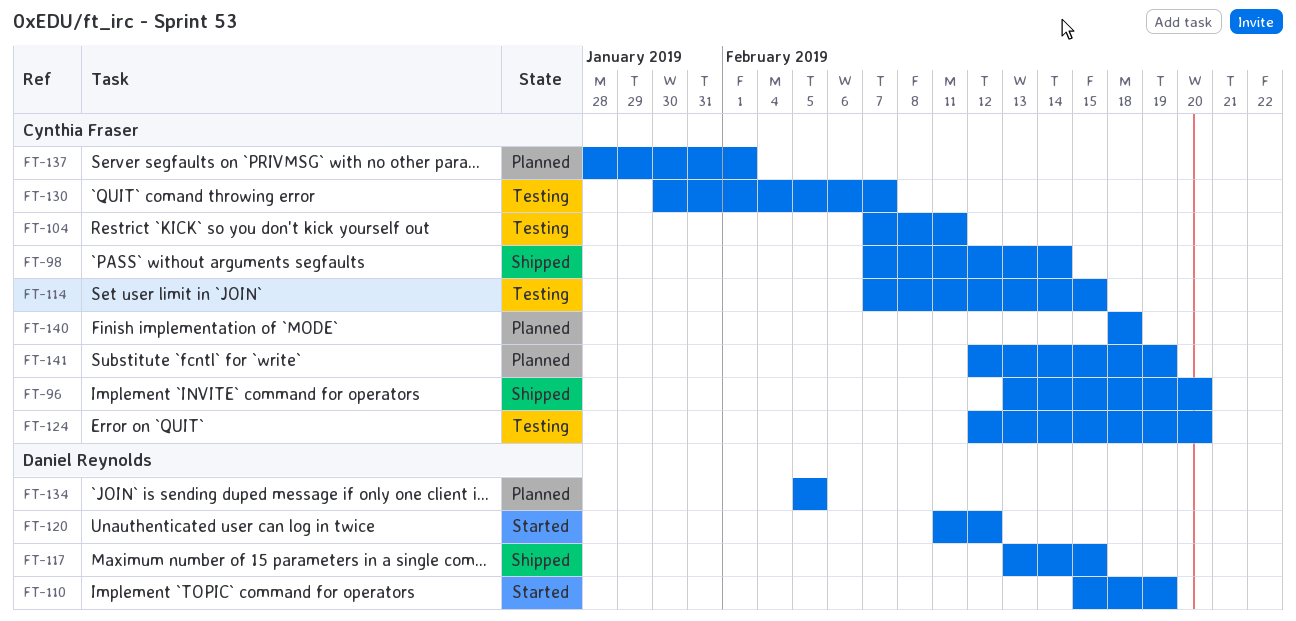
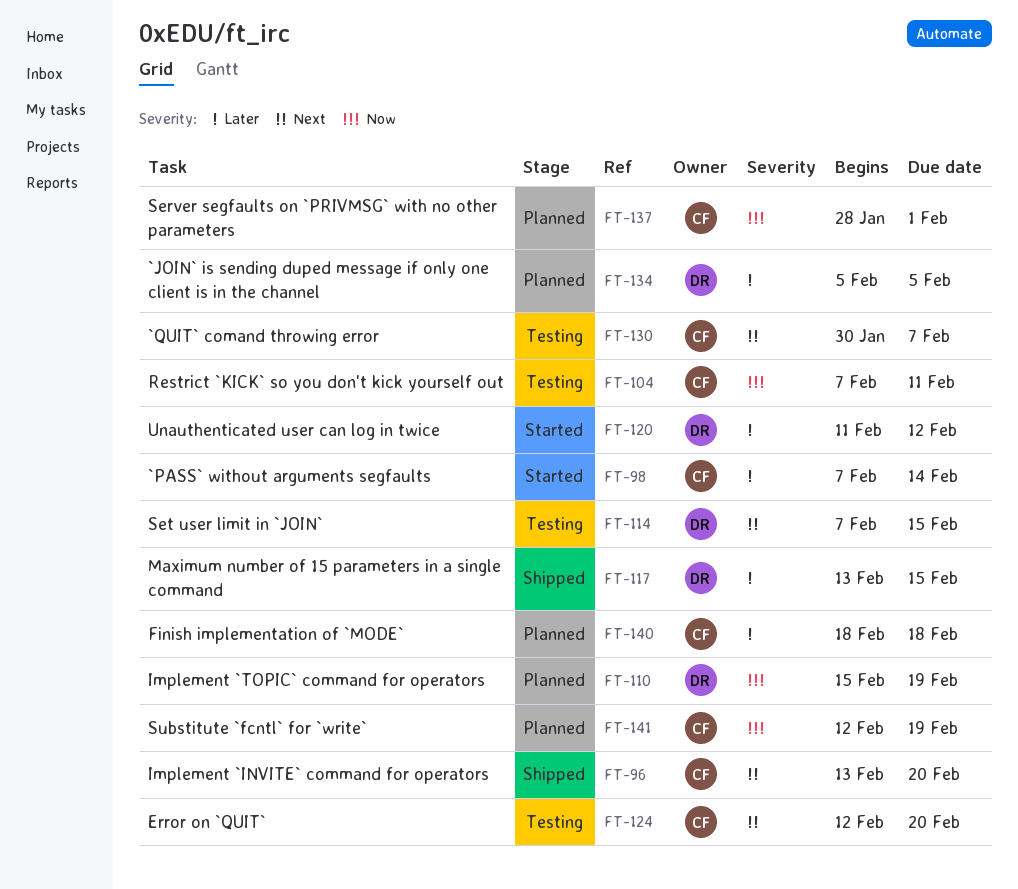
FT-98, status: Shipped -> Started
FT-110, status: Started -> Planned
FT-114, owner: Cynthia Fraser -> Daniel Reynolds

